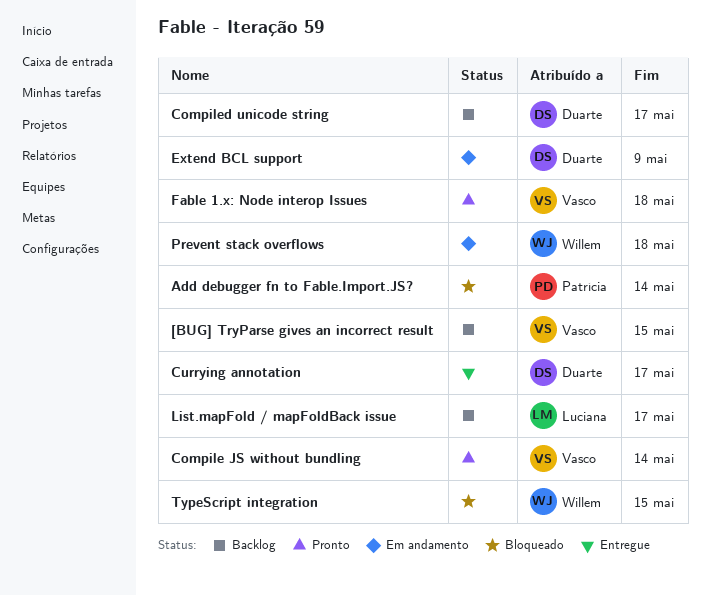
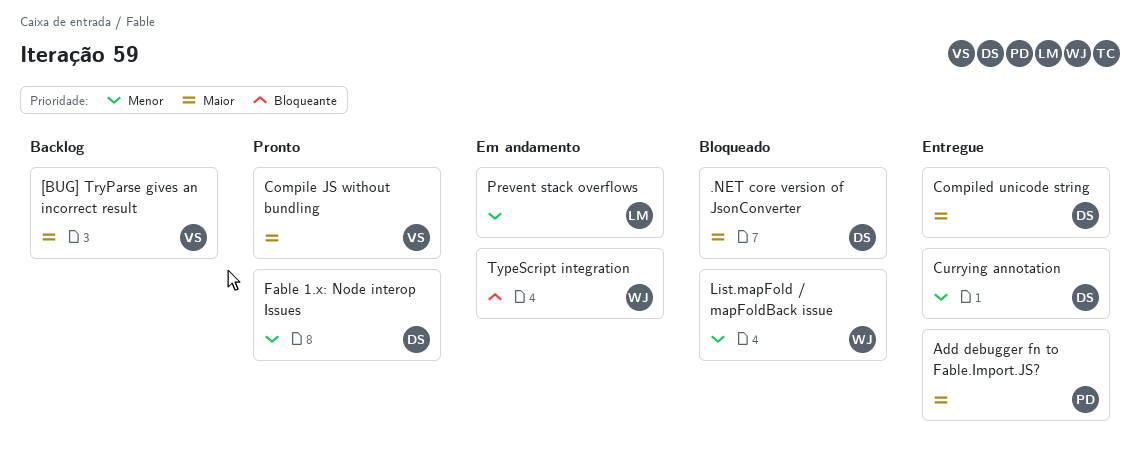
.NET core version of JsonConverter: none -> present
Add debugger fn to Fable.Import.JS?, status: Bloqueado -> Entregue
Compiled unicode string, status: Backlog -> Entregue
Extend BCL support: present -> none
Fable 1.x: Node interop Issues, owner: Vasco -> Duarte
List.mapFold / mapFoldBack issue, status: Backlog -> Bloqueado
List.mapFold / mapFoldBack issue, owner: Luciana -> Willem
Prevent stack overflows, owner: Willem -> Luciana
TypeScript integration, status: Bloqueado -> Em andamento

